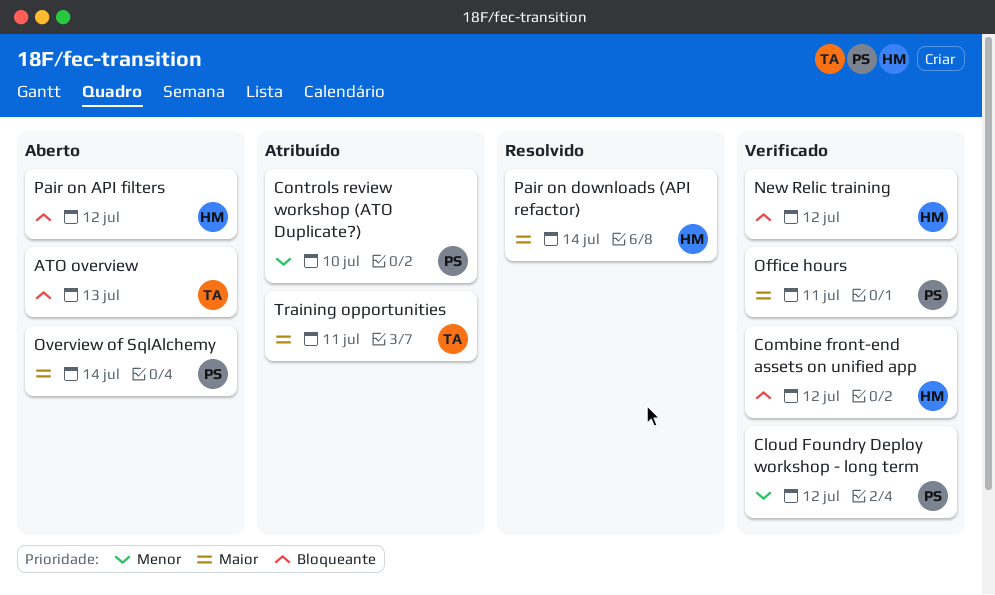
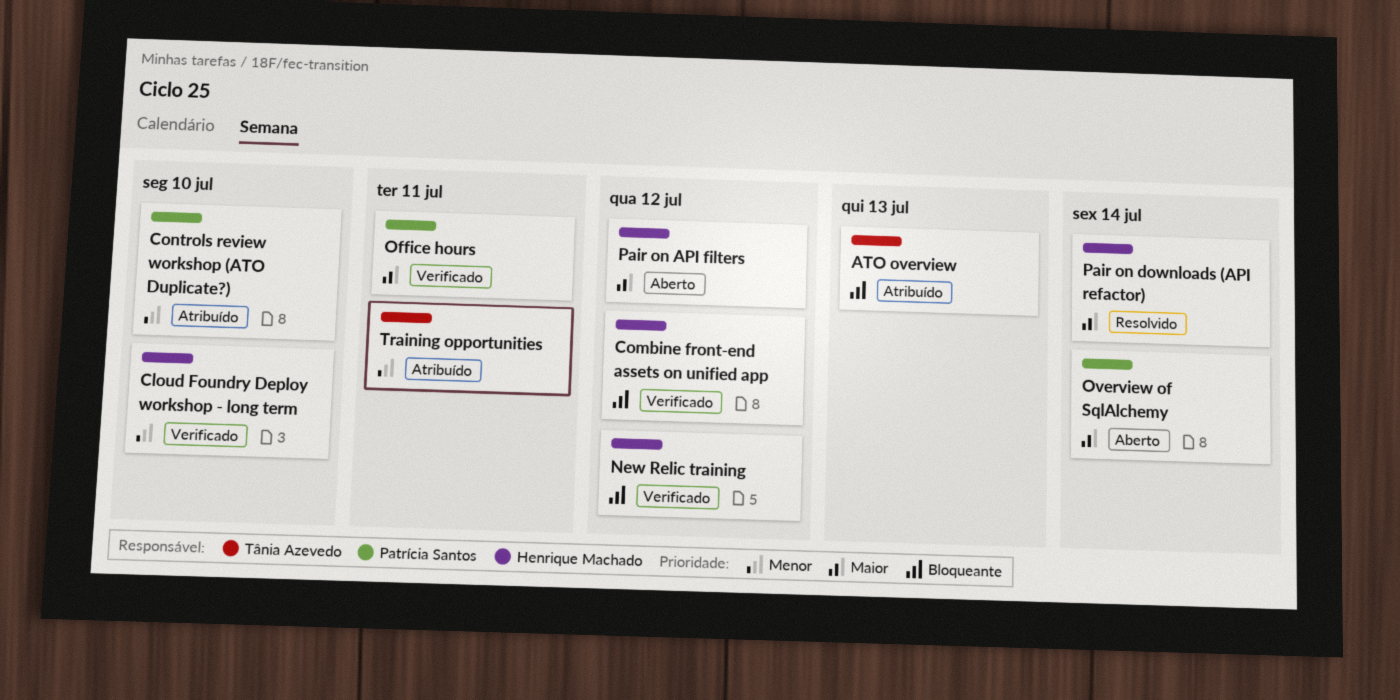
ATO overview, status: Aberto -> Atribuído
Cloud Foundry Deploy workshop - long term, owner: Patrícia Santos -> Henrique Machado
Cloud Foundry Deploy workshop - long term, due: Jul 12 -> Jul 10
Pair on API filters, priority: Bloqueante -> Maior
Training opportunities, priority: Maior -> Menor

